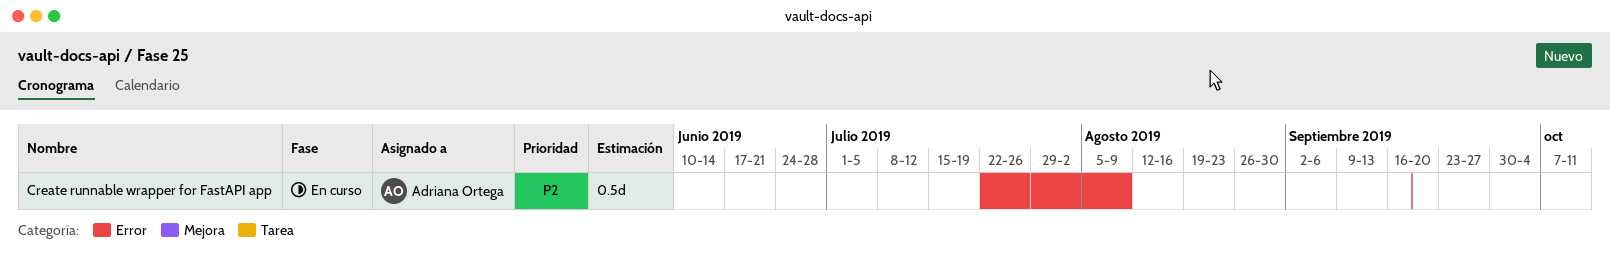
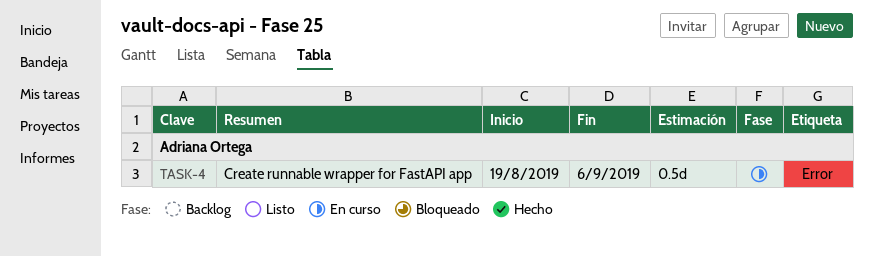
Create runnable wrapper for FastAPI app, start: Jul 22 -> Aug 19
Create runnable wrapper for FastAPI app, due: Aug 9 -> Sep 6

